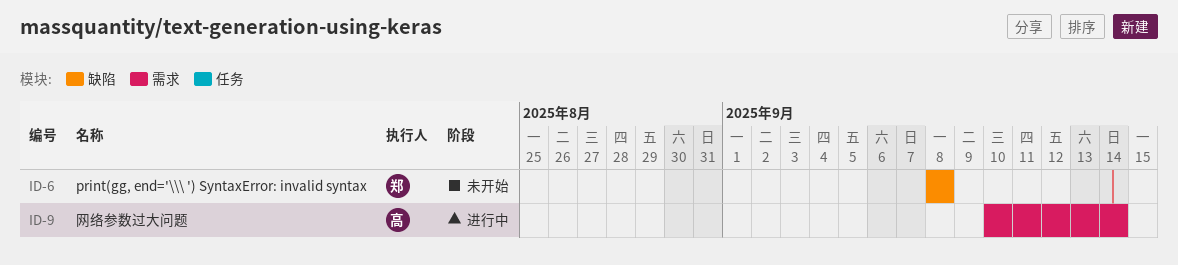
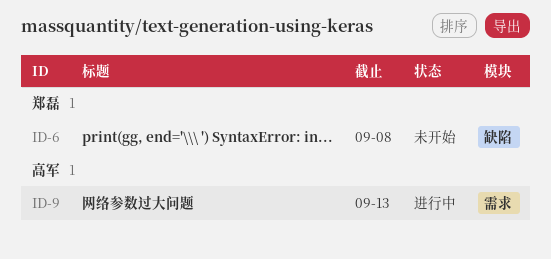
ID-9, due: Sep 14 -> Sep 13

